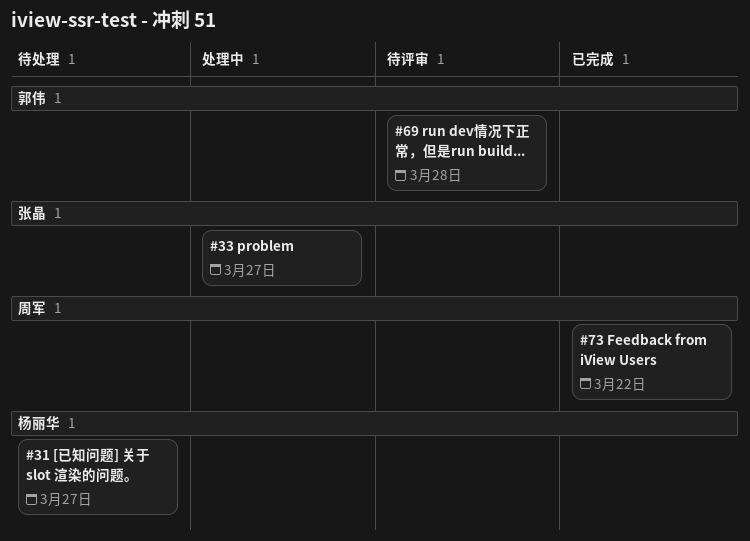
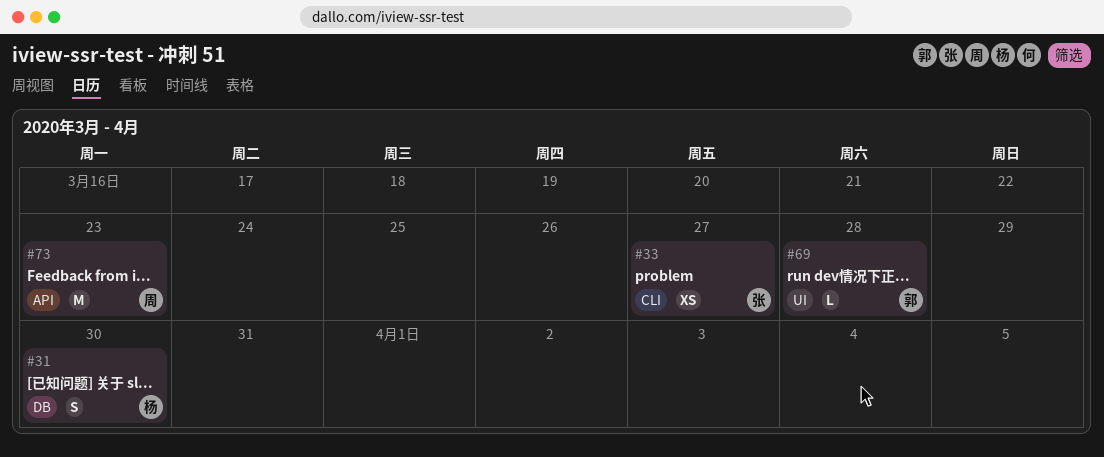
#31, due: Mar 27 -> Mar 30
#73, due: Mar 22 -> Mar 23

